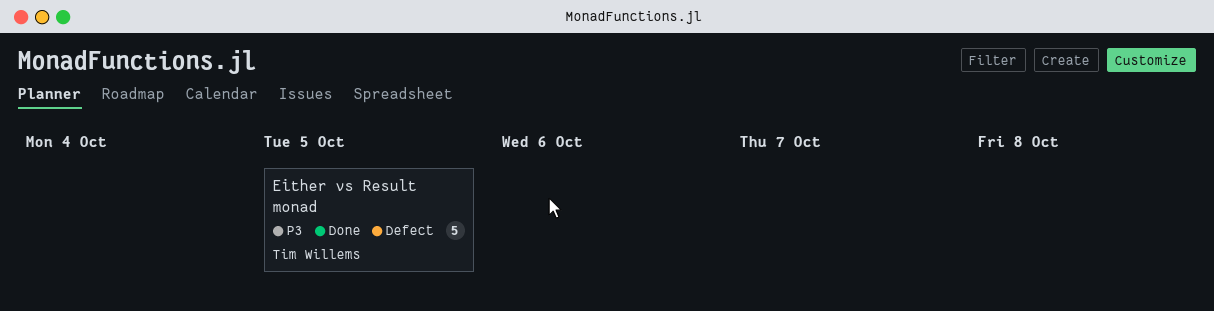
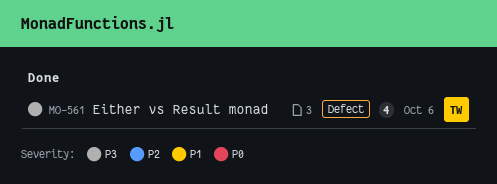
Either vs Result monad, estimate: 5 -> 4
Either vs Result monad, due: Oct 5 -> Oct 6

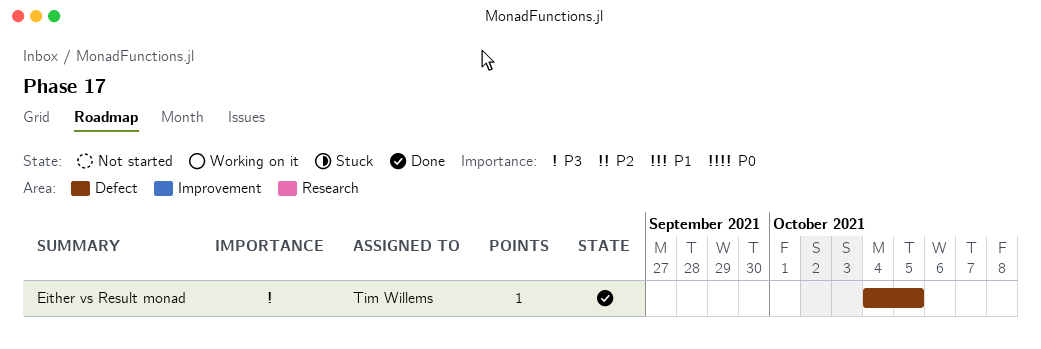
Either vs Result monad, estimate: 4 -> 1
Either vs Result monad, due: Oct 6 -> Oct 5

